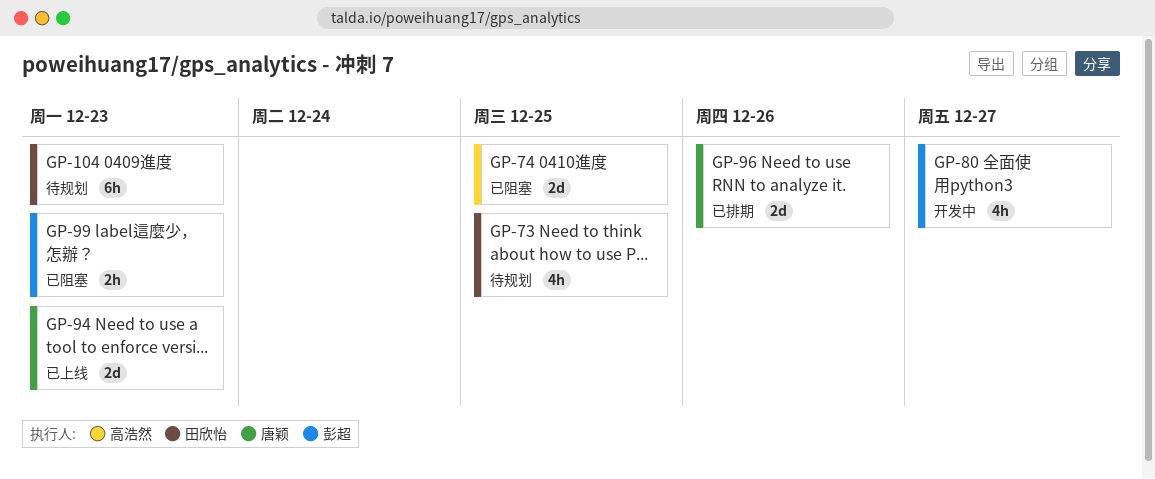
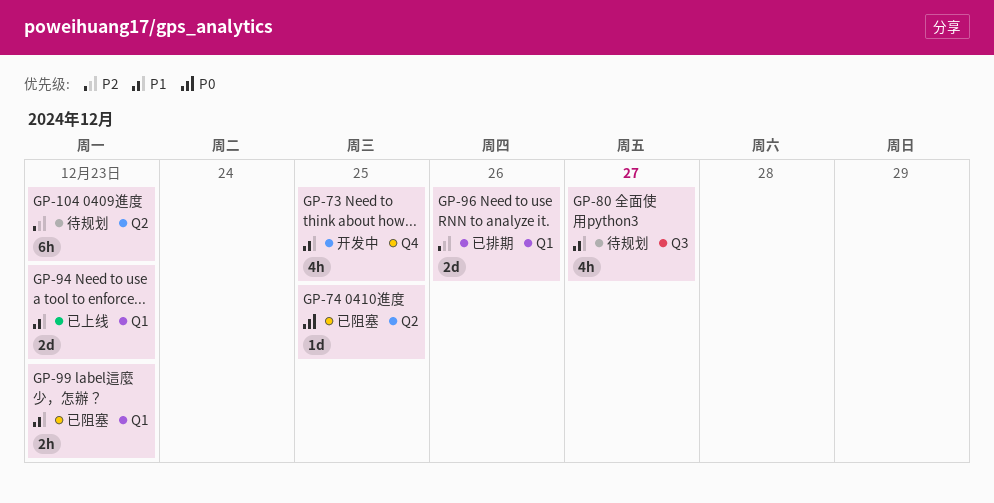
GP-73, status: 待规划 -> 开发中
GP-74, estimate: 2d -> 1d
GP-80, status: 开发中 -> 待规划

